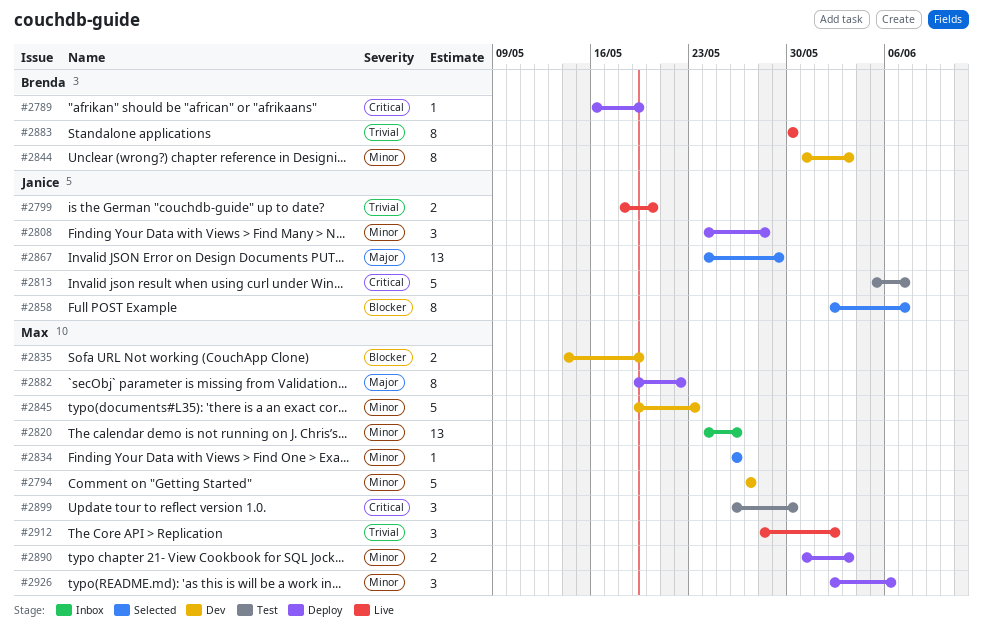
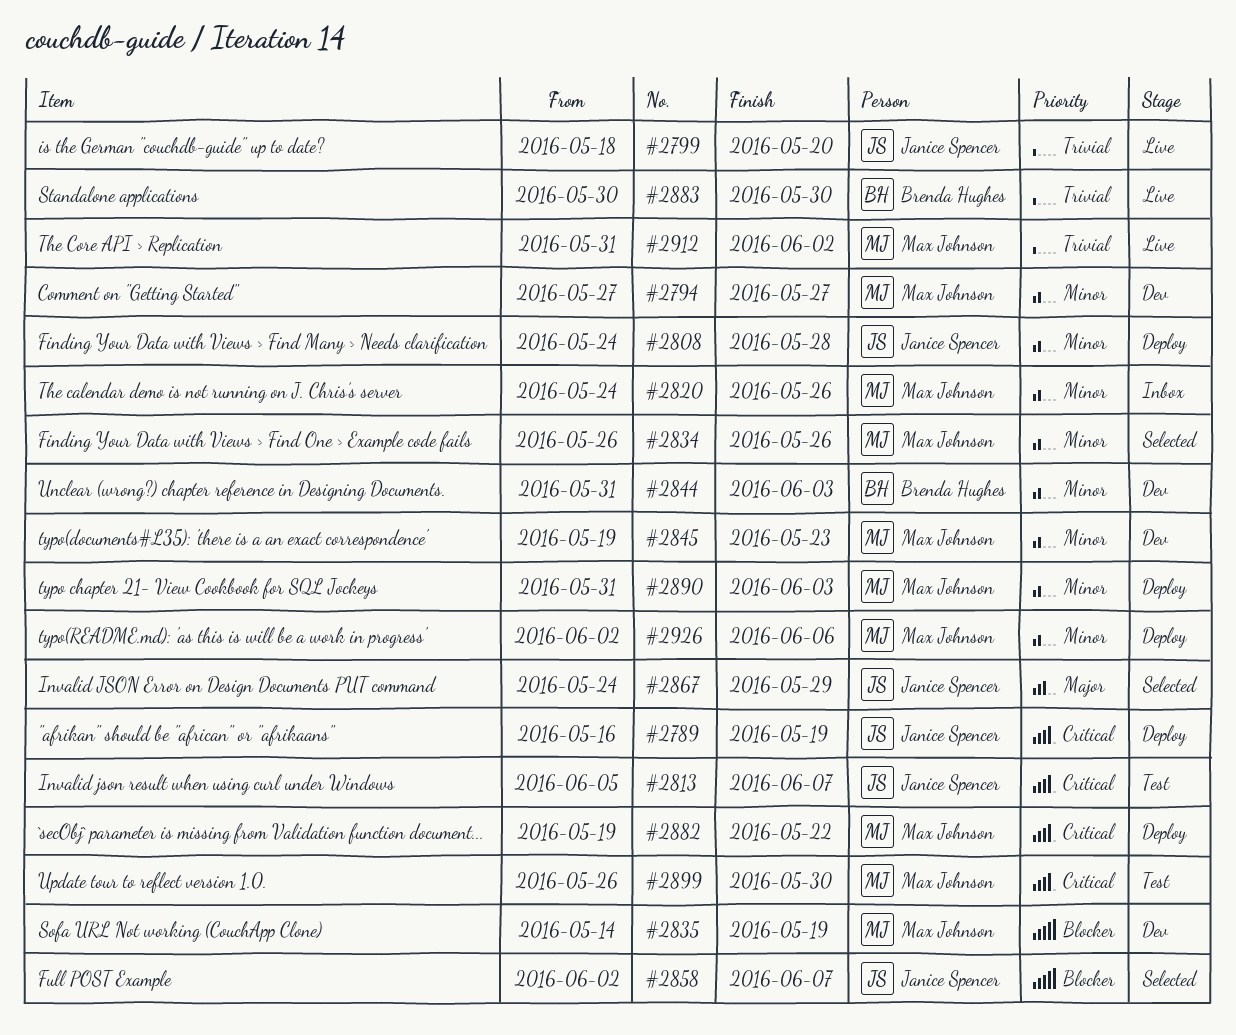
#2789, owner: Brenda Hughes -> Janice Spencer
#2882, priority: Major -> Critical
#2912, start: May 28 -> May 31

